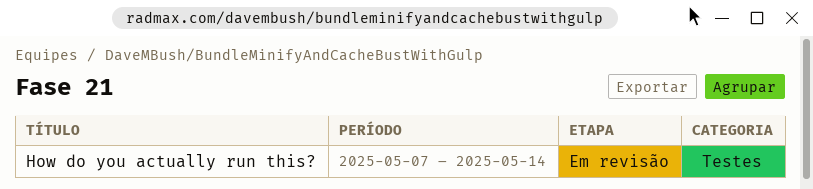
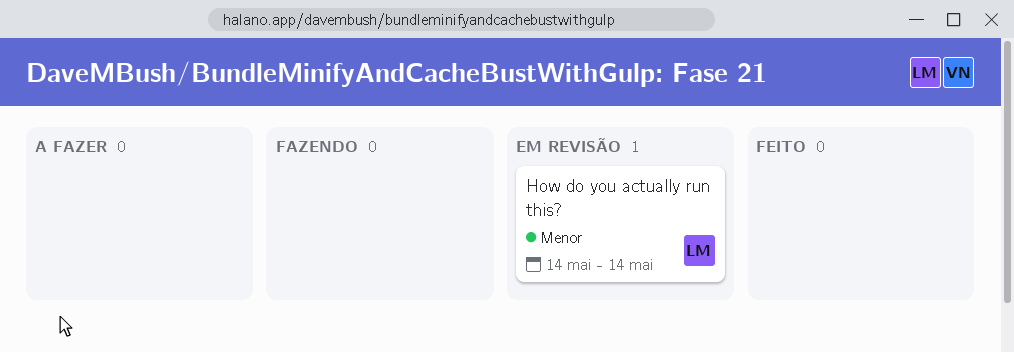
How do you actually run this?, start: May 7 -> May 14

